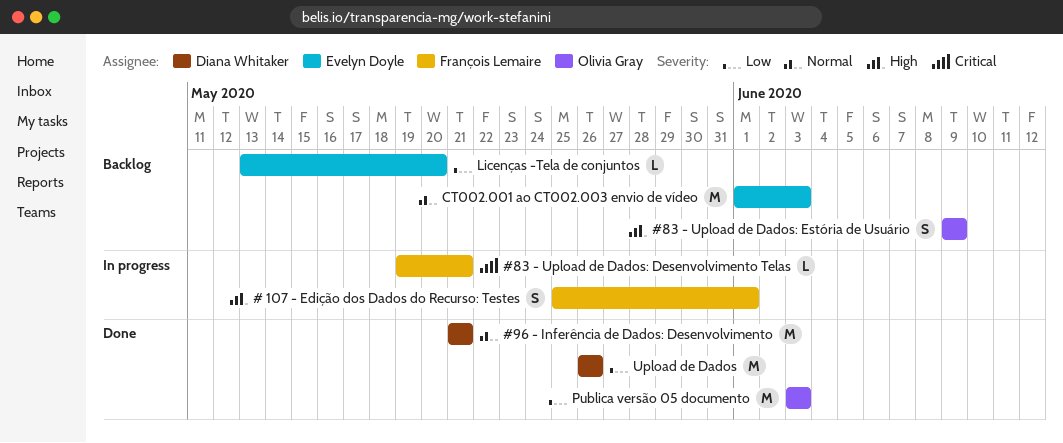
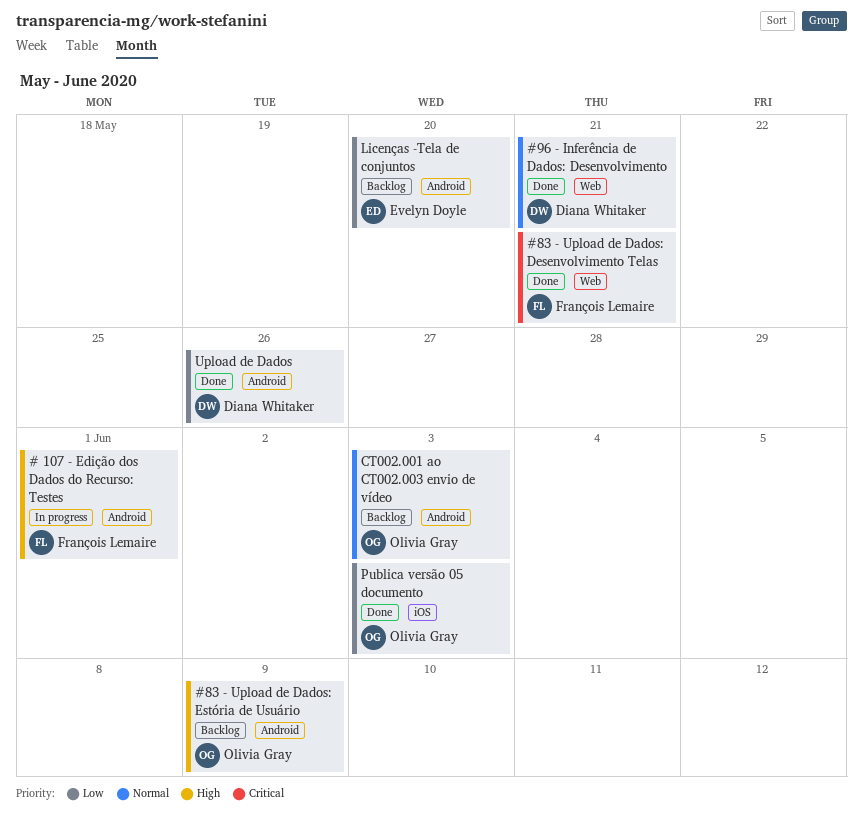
#83 - Upload de Dados: Desenvolvimento Telas, status: In progress -> Done
CT002.001 ao CT002.003 envio de vídeo, owner: Evelyn Doyle -> Olivia Gray

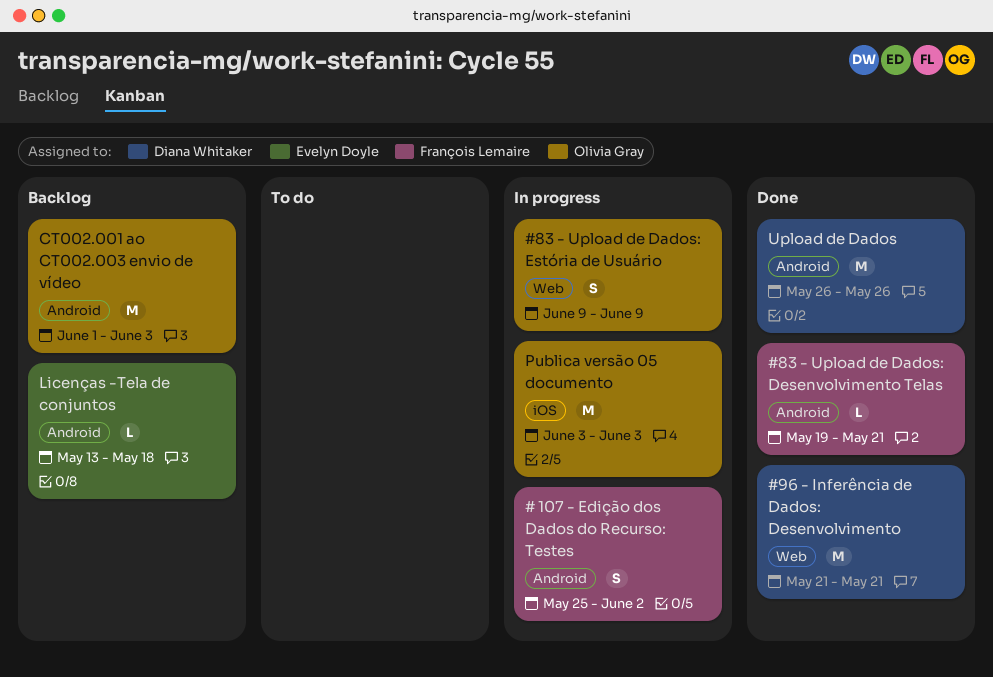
# 107 - Edição dos Dados do Recurso: Testes, due: Jun 1 -> Jun 2
#83 - Upload de Dados: Desenvolvimento Telas, label: Web -> Android
#83 - Upload de Dados: Estória de Usuário, status: Backlog -> In progress
#83 - Upload de Dados: Estória de Usuário, label: Android -> Web
Licenças -Tela de conjuntos, due: May 20 -> May 18
Publica versão 05 documento, status: Done -> In progress

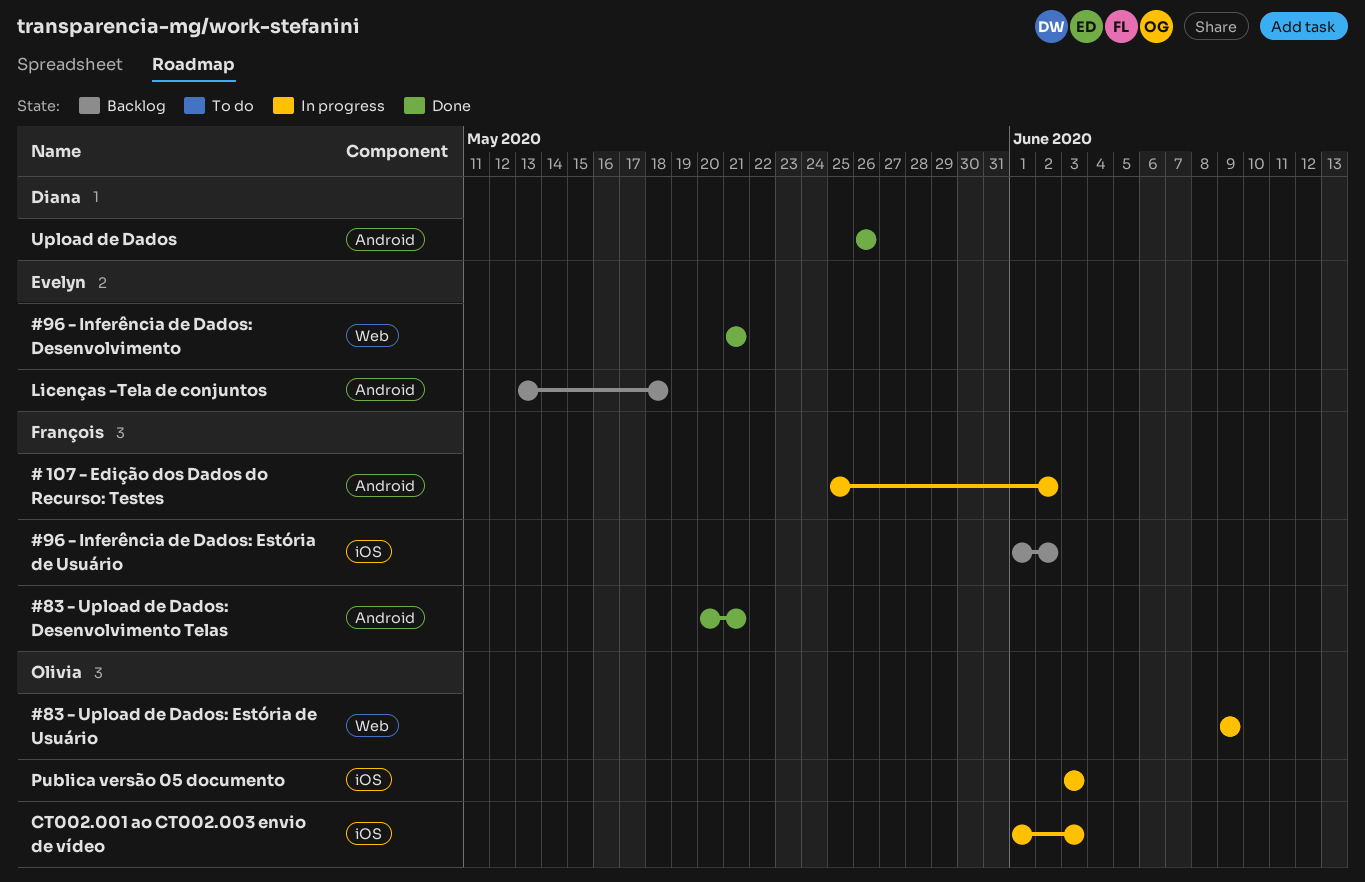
#83 - Upload de Dados: Desenvolvimento Telas, start: May 19 -> May 20
#96 - Inferência de Dados: Desenvolvimento, owner: Diana Whitaker -> Evelyn Doyle
#96 - Inferência de Dados: Estória de Usuário: none -> present
CT002.001 ao CT002.003 envio de vídeo, status: Backlog -> In progress
CT002.001 ao CT002.003 envio de vídeo, label: Android -> iOS

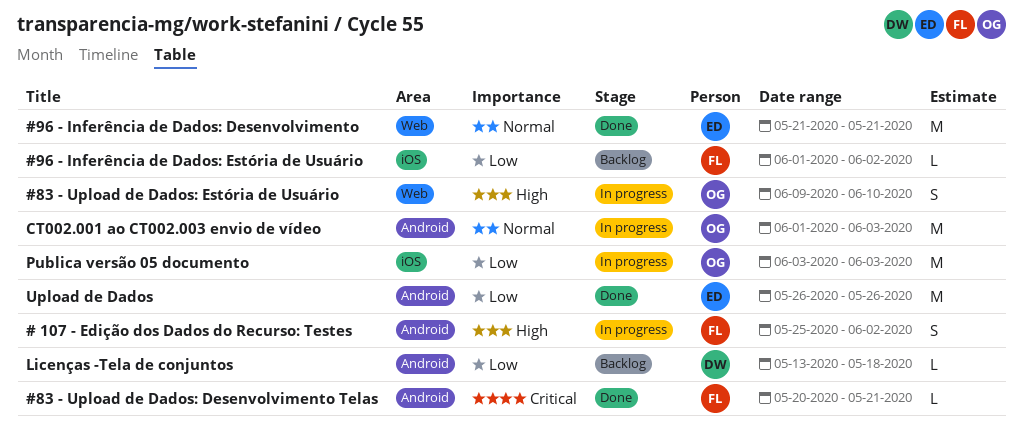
#83 - Upload de Dados: Estória de Usuário, due: Jun 9 -> Jun 10
CT002.001 ao CT002.003 envio de vídeo, label: iOS -> Android
Licenças -Tela de conjuntos, owner: Evelyn -> Diana
Upload de Dados, owner: Diana -> Evelyn

